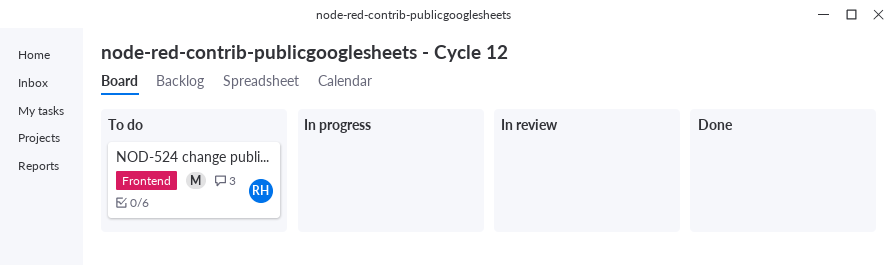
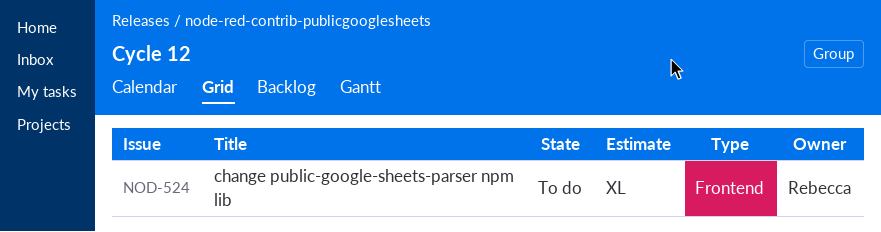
NOD-524, estimate: M -> XL

